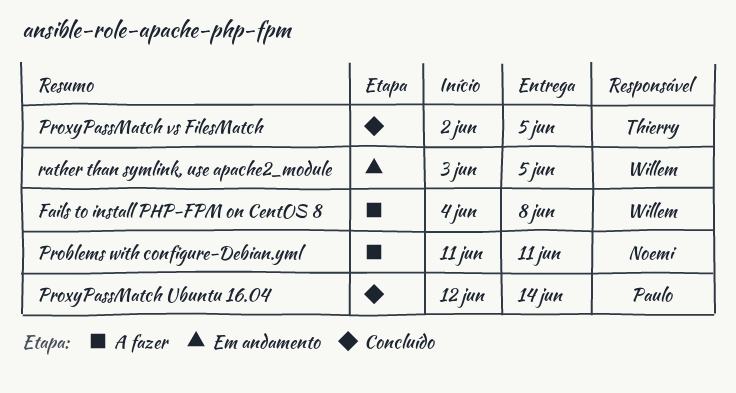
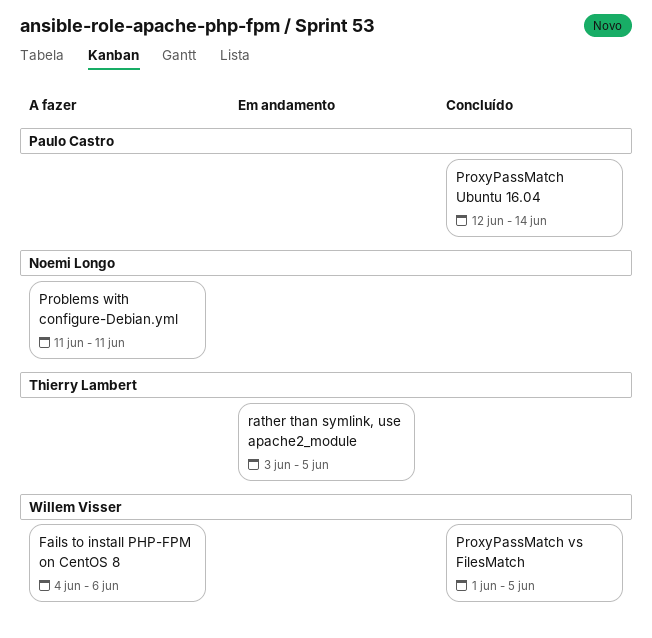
Fails to install PHP-FPM on CentOS 8, due: Jun 8 -> Jun 6
ProxyPassMatch vs FilesMatch, owner: Thierry Lambert -> Willem Visser
ProxyPassMatch vs FilesMatch, start: Jun 2 -> Jun 1
rather than symlink, use apache2_module, owner: Willem Visser -> Thierry Lambert

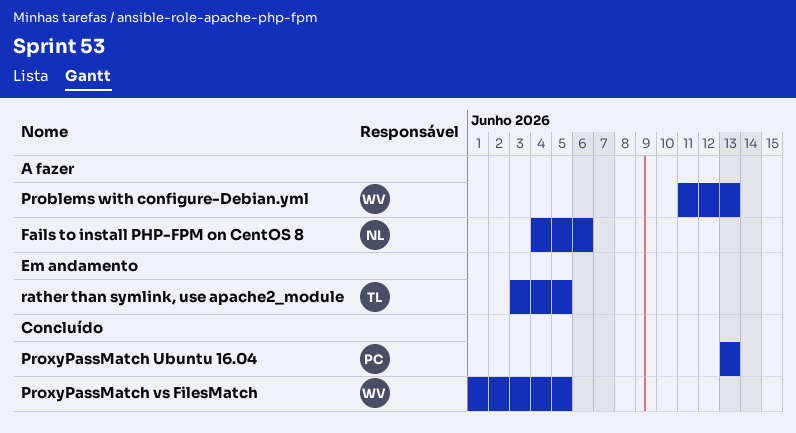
Fails to install PHP-FPM on CentOS 8, owner: Willem Visser -> Noemi Longo
Problems with configure-Debian.yml, owner: Noemi Longo -> Willem Visser
Problems with configure-Debian.yml, due: Jun 11 -> Jun 13
ProxyPassMatch Ubuntu 16.04, start: Jun 12 -> Jun 13
ProxyPassMatch Ubuntu 16.04, due: Jun 14 -> Jun 13

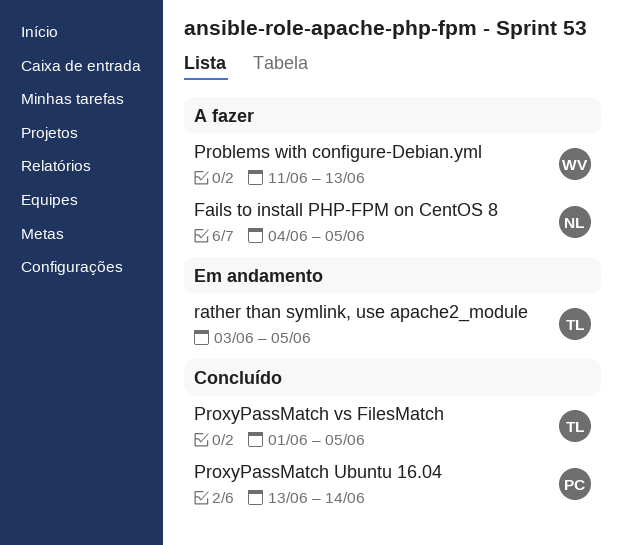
Fails to install PHP-FPM on CentOS 8, due: Jun 6 -> Jun 5
ProxyPassMatch Ubuntu 16.04, due: Jun 13 -> Jun 14
ProxyPassMatch vs FilesMatch, owner: WV -> TL

